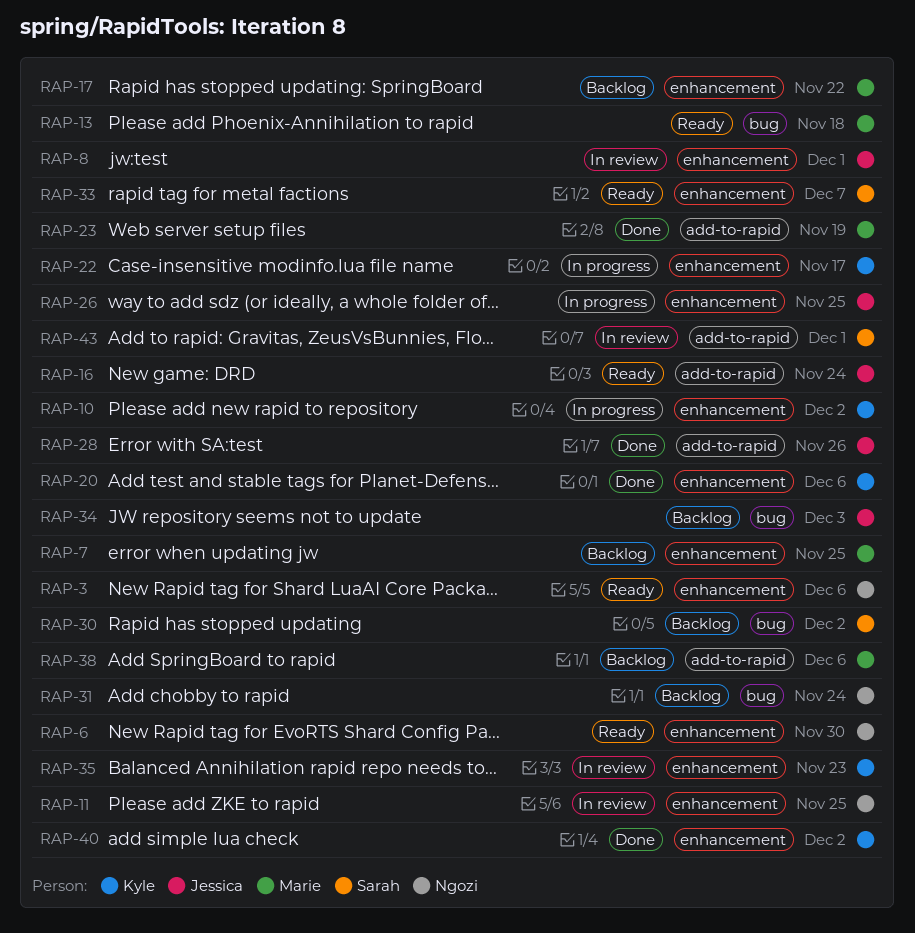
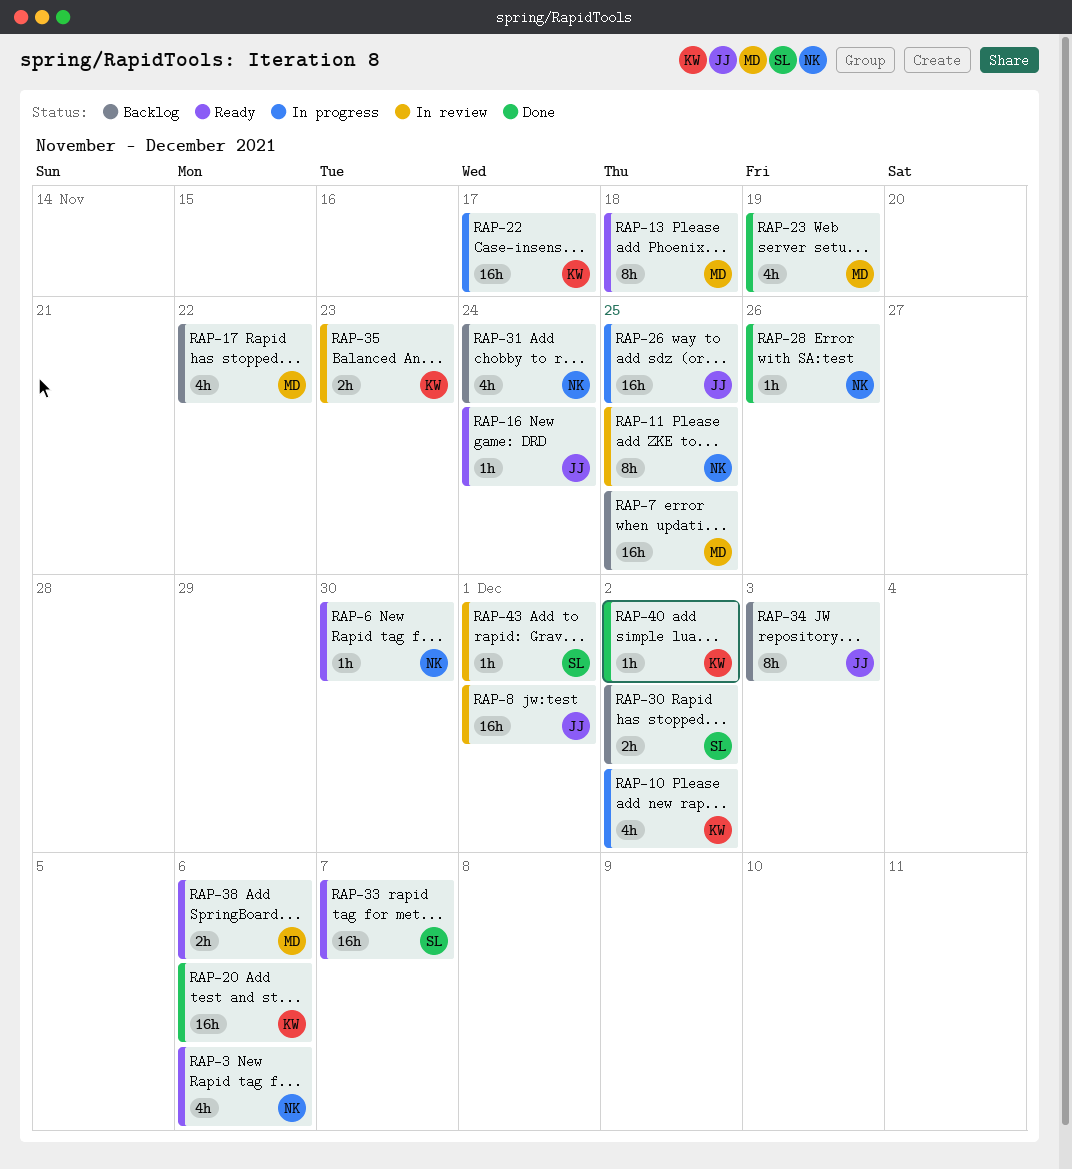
RAP-28, owner: Jessica -> Ngozi
RAP-38, status: Backlog -> Ready

